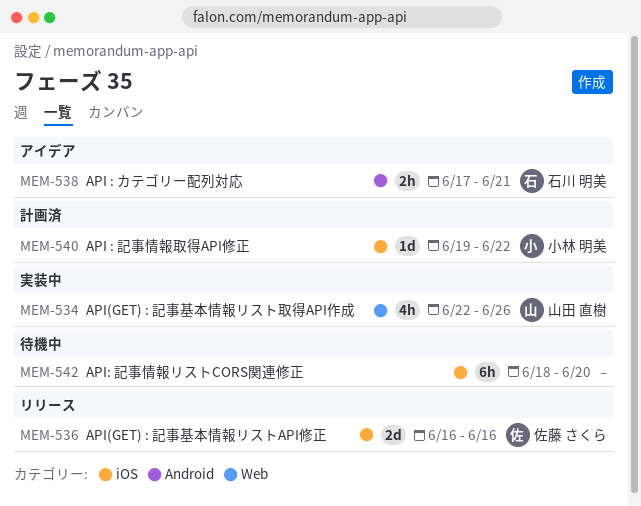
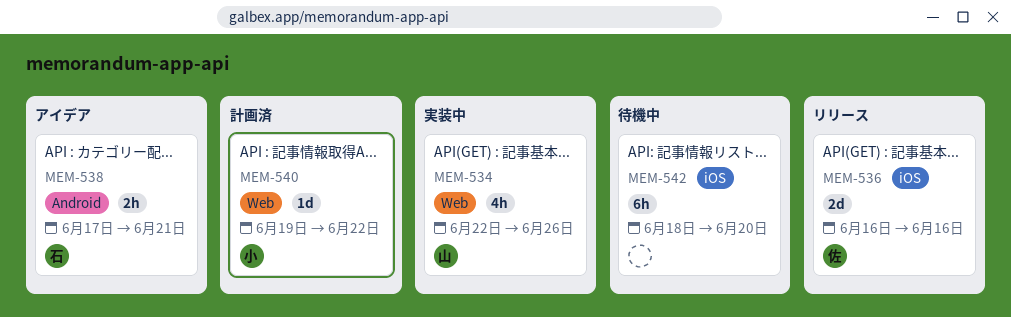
MEM-540, label: iOS -> Web

